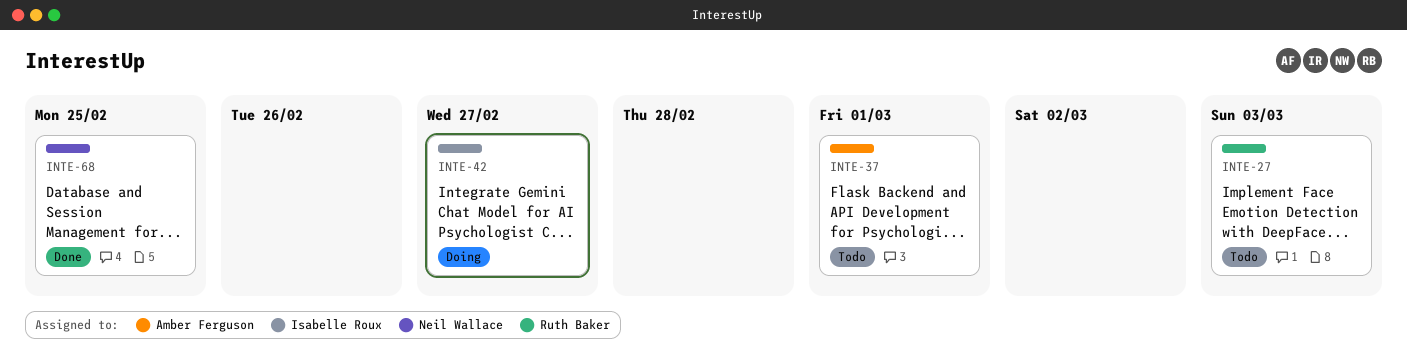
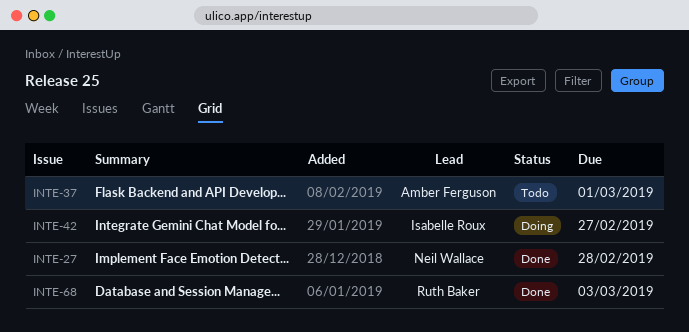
INTE-27, status: Todo -> Done
INTE-27, owner: Ruth Baker -> Neil Wallace
INTE-27, due: Mar 3 -> Feb 28
INTE-68, owner: Neil Wallace -> Ruth Baker
INTE-68, due: Feb 25 -> Mar 3

